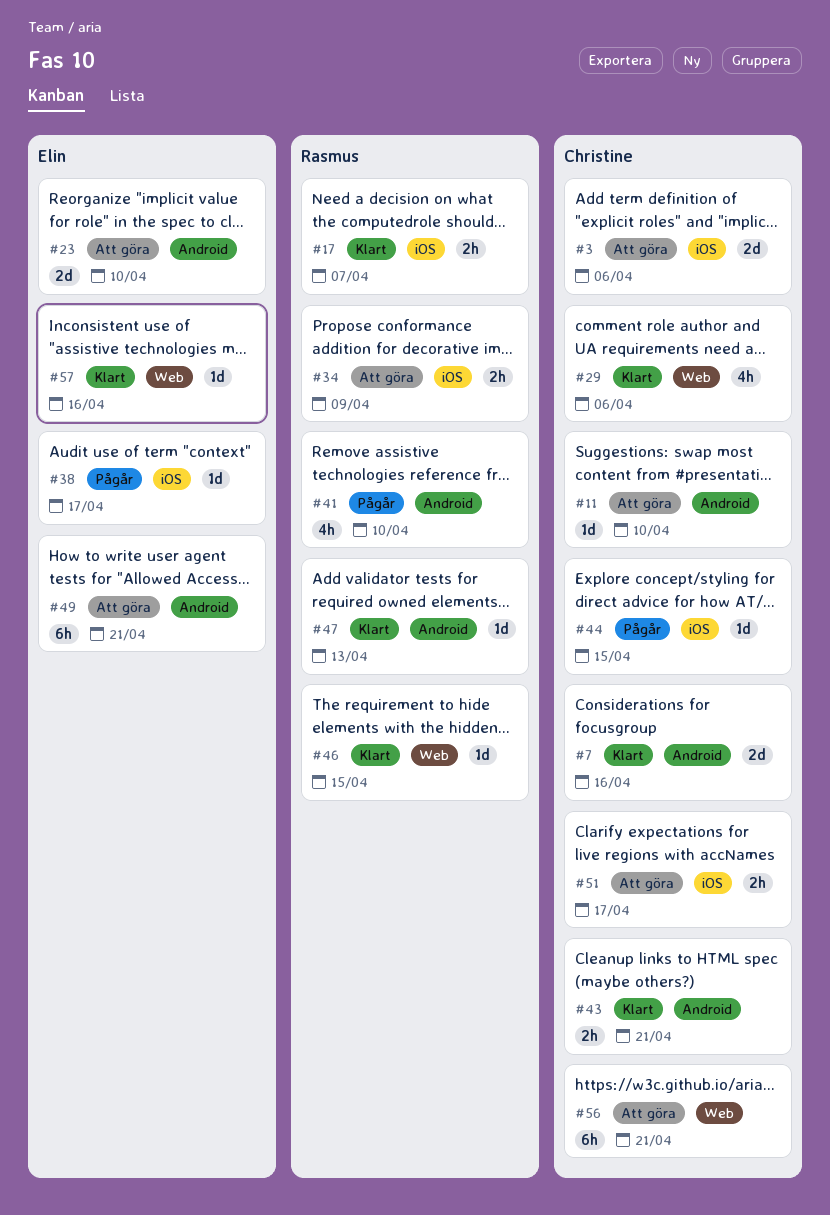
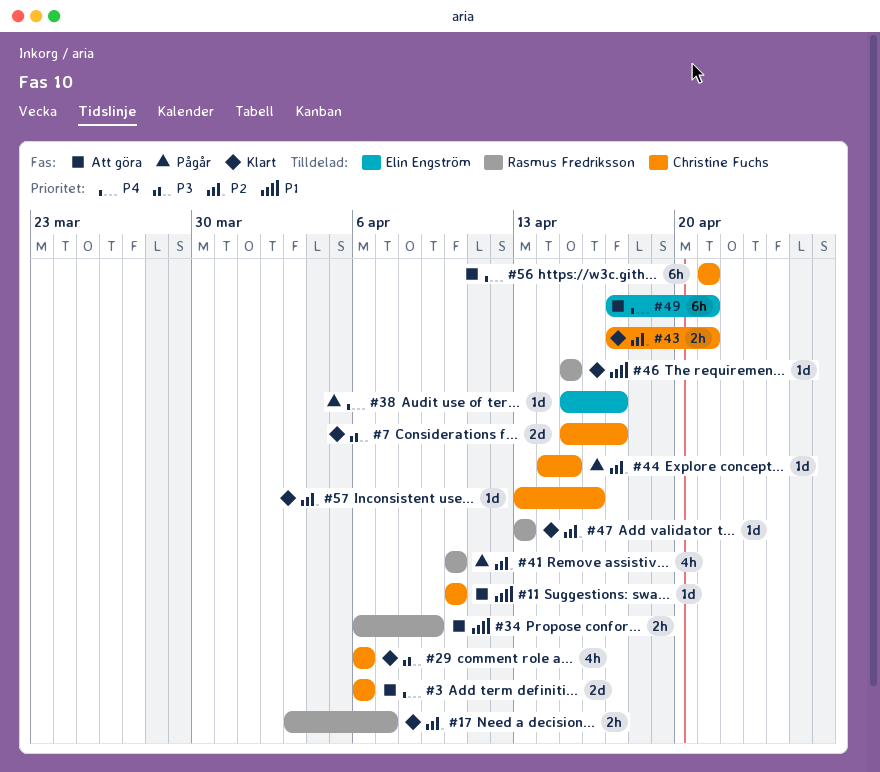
#7, due: Apr 16 -> Apr 17
#23: present -> none
#51: present -> none
#57, owner: Elin Engström -> Christine Fuchs

